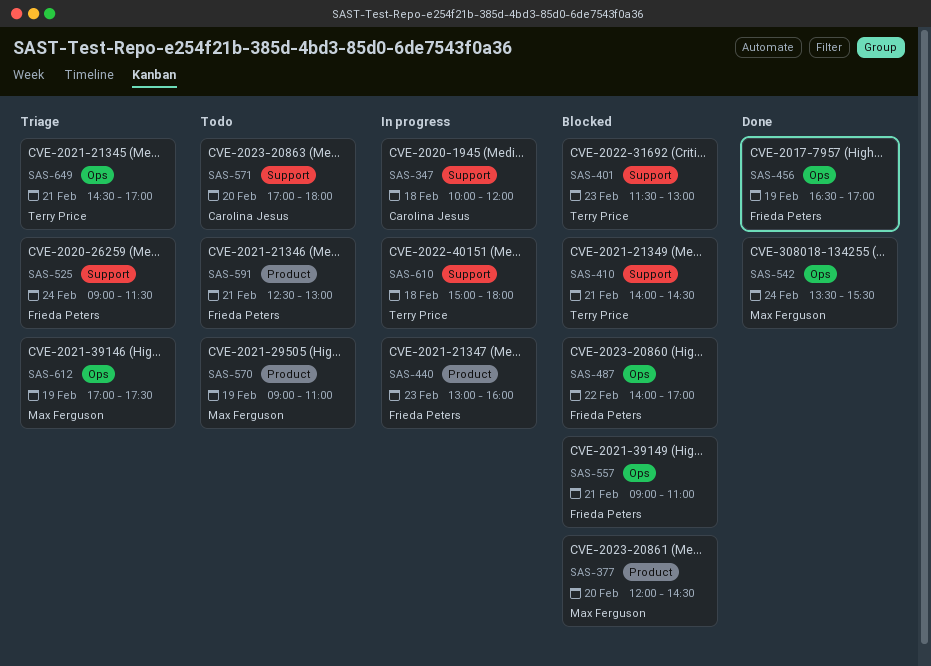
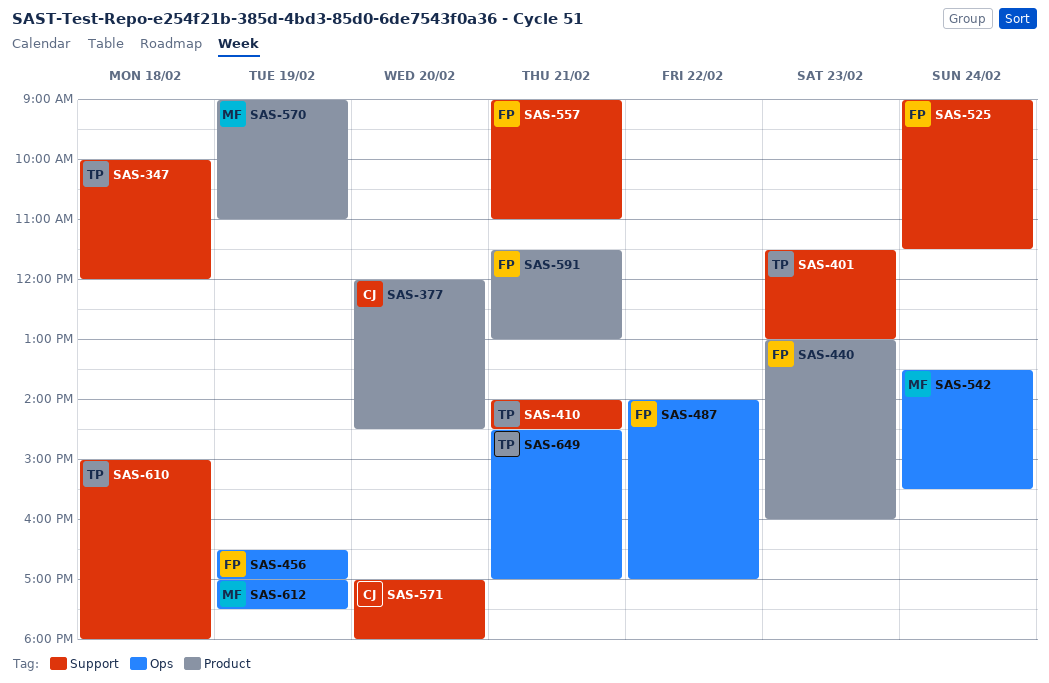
SAS-347, owner: Carolina Jesus -> Terry Price
SAS-377, owner: Max Ferguson -> Carolina Jesus
SAS-557, label: Ops -> Support
SAS-591, begins: 12:30 -> 11:30

